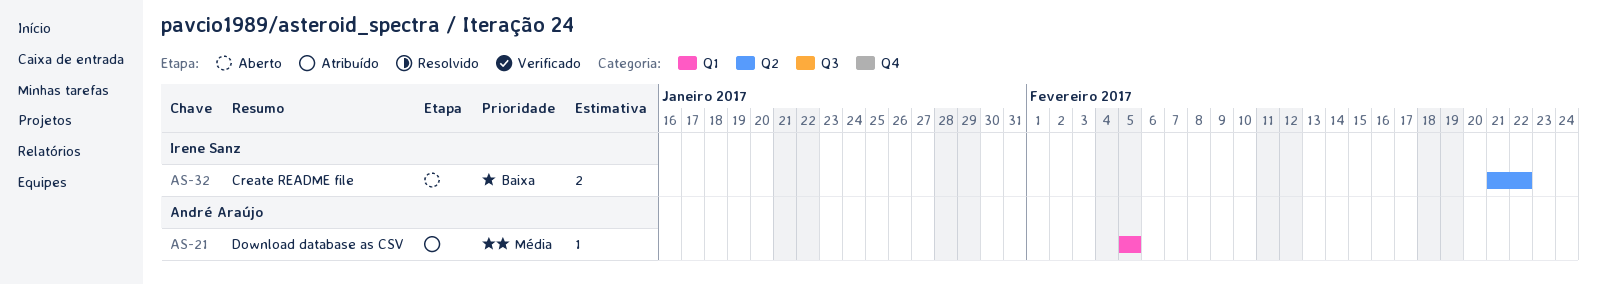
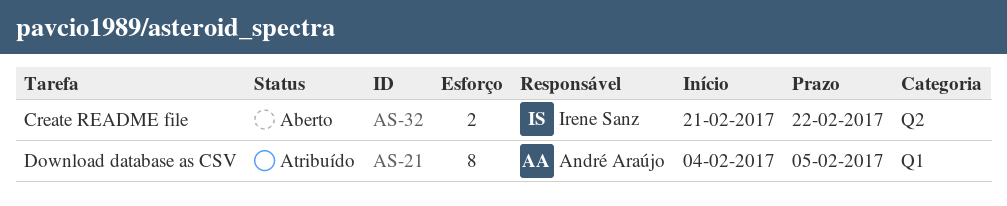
AS-21, estimate: 1 -> 8
AS-21, start: Feb 5 -> Feb 4

